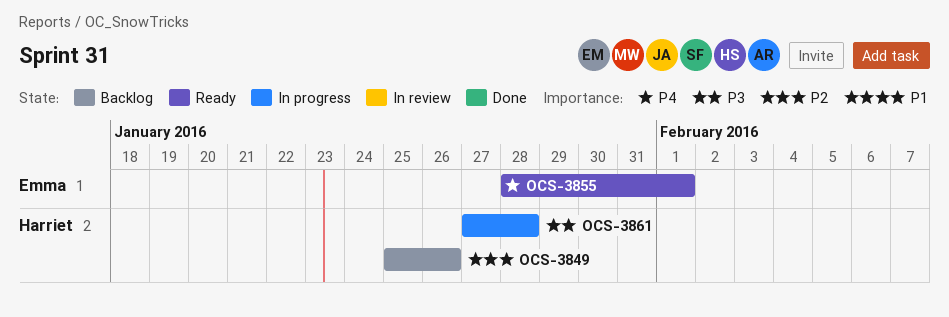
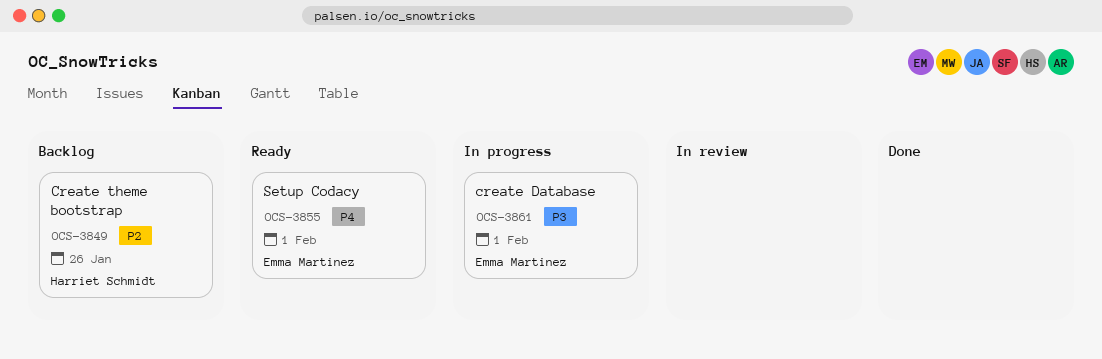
OCS-3861, owner: Harriet Schmidt -> Emma Martinez
OCS-3861, due: Jan 28 -> Feb 1

